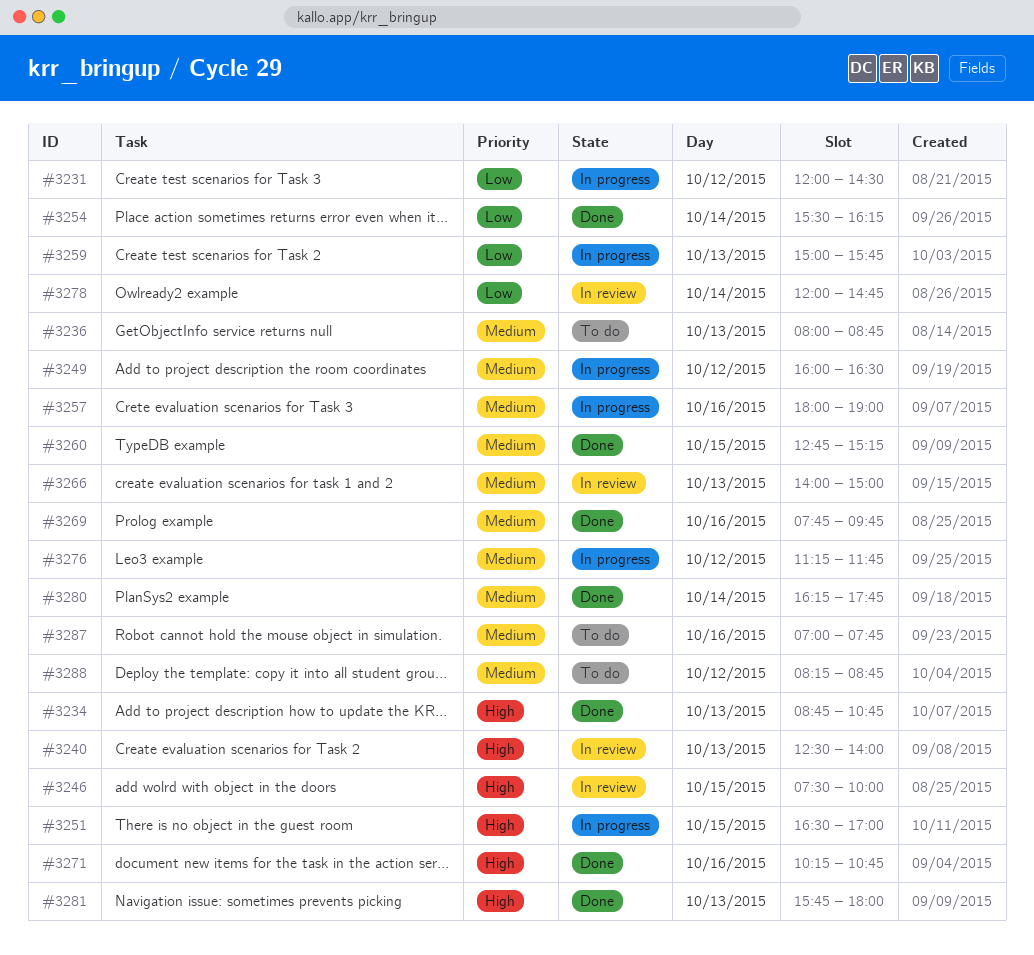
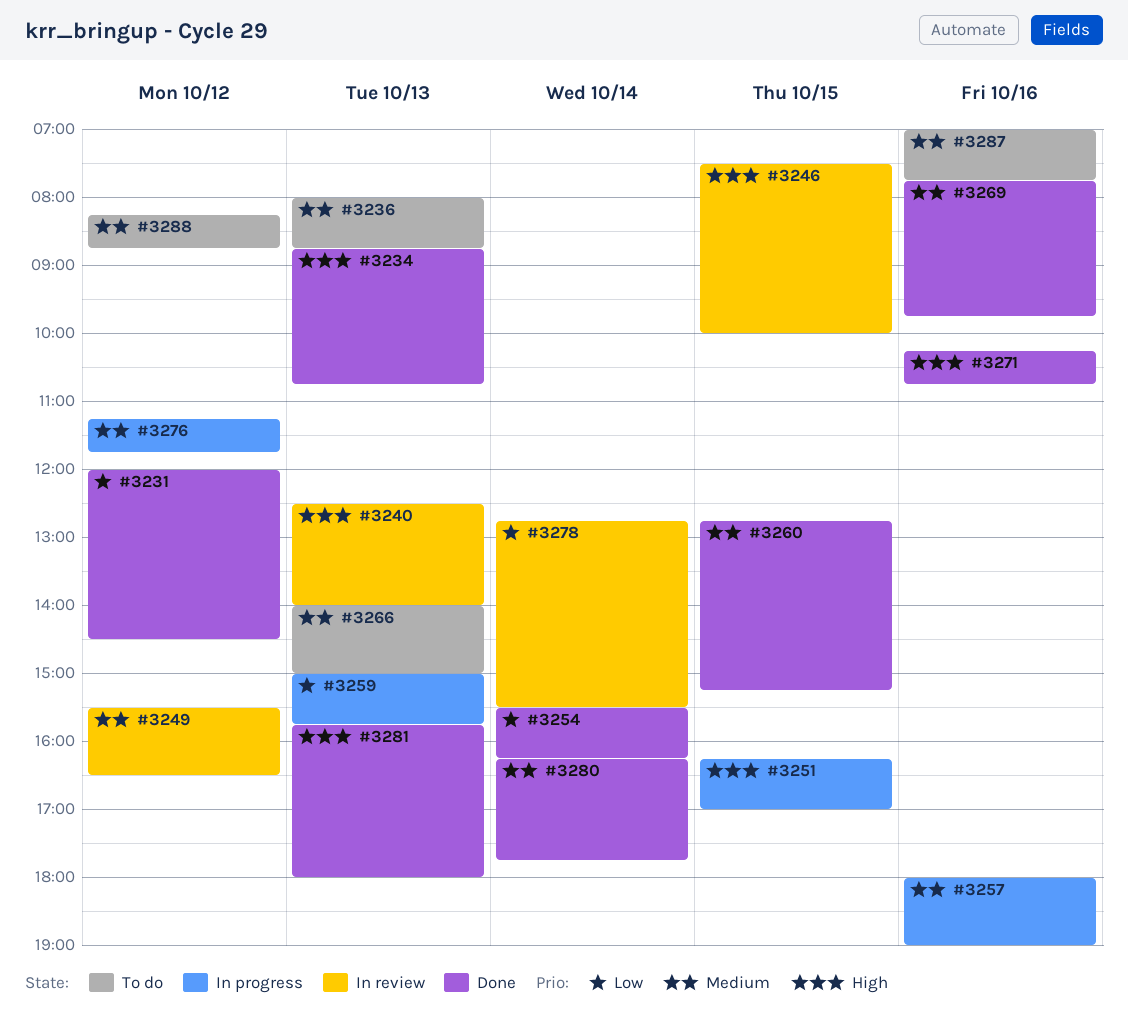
#3231, status: In progress -> Done
#3249, status: In progress -> In review
#3249, begins: 16:00 -> 15:30
#3251, begins: 16:30 -> 16:15
#3266, status: In review -> To do
#3278, begins: 12:00 -> 12:45
#3278, ends: 14:45 -> 15:30

